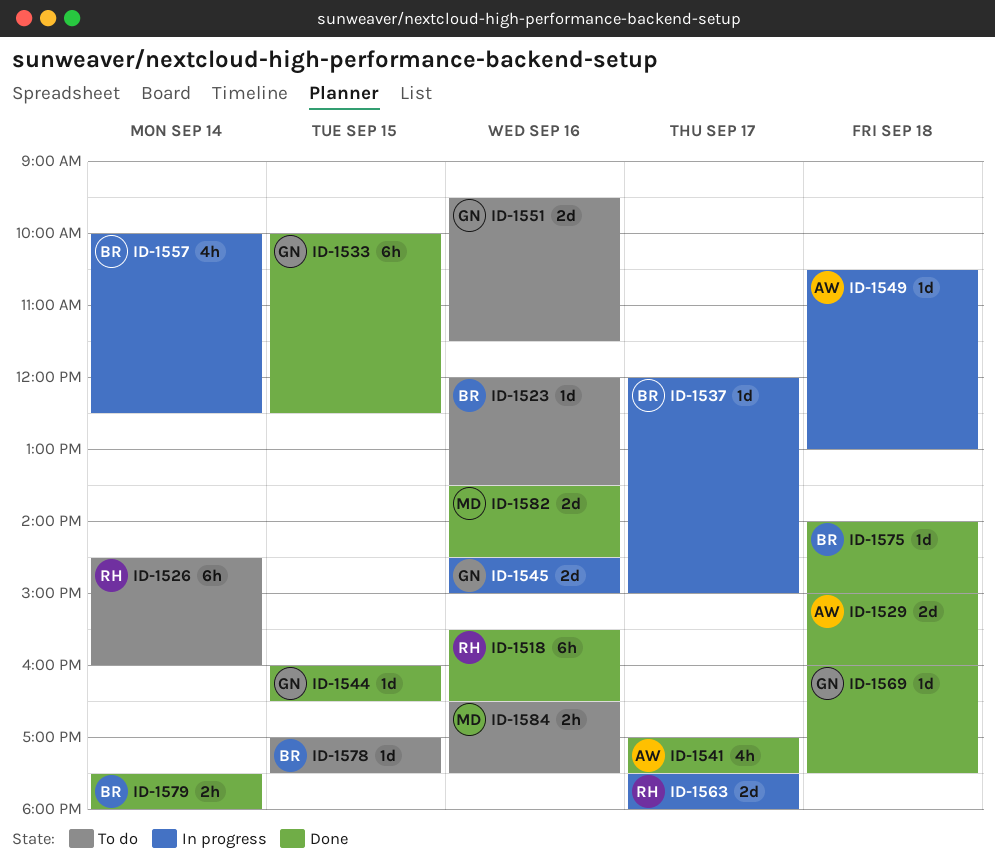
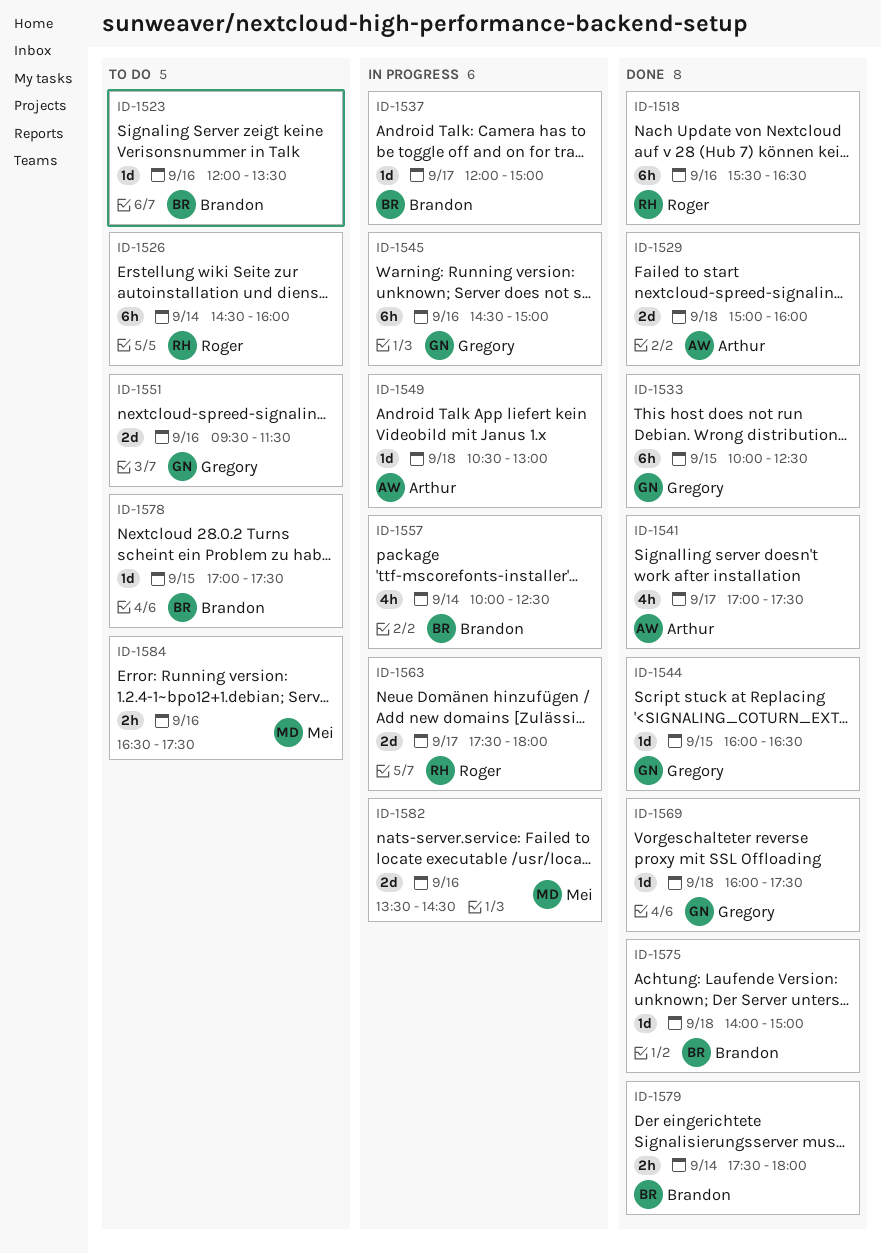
ID-1545, estimate: 2d -> 6h
ID-1582, status: Done -> In progress

